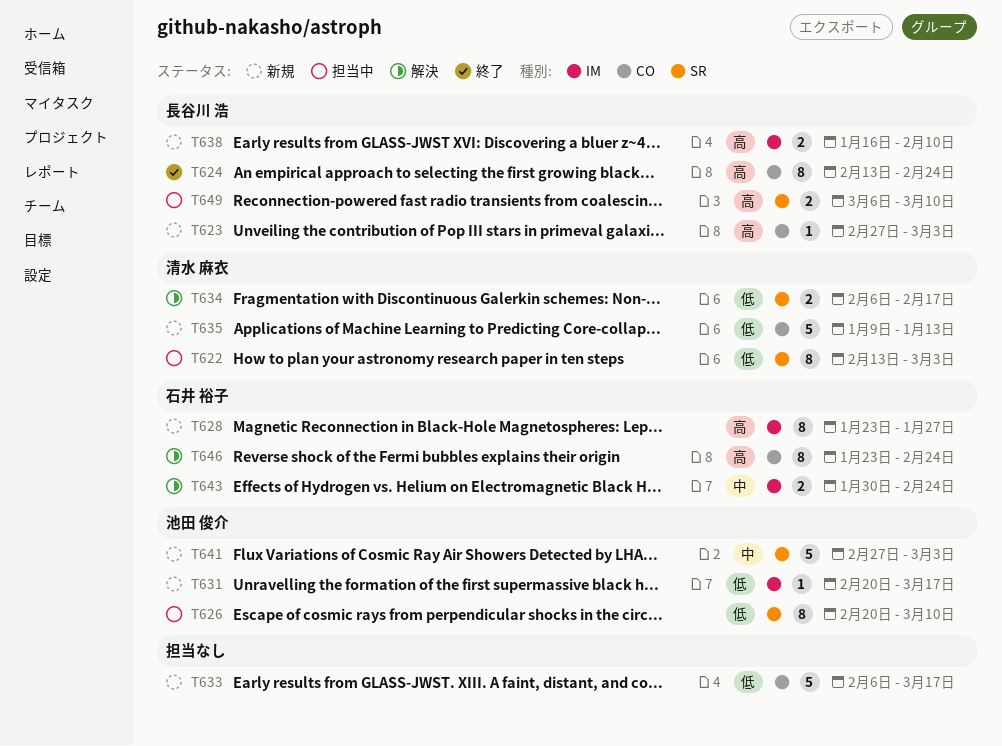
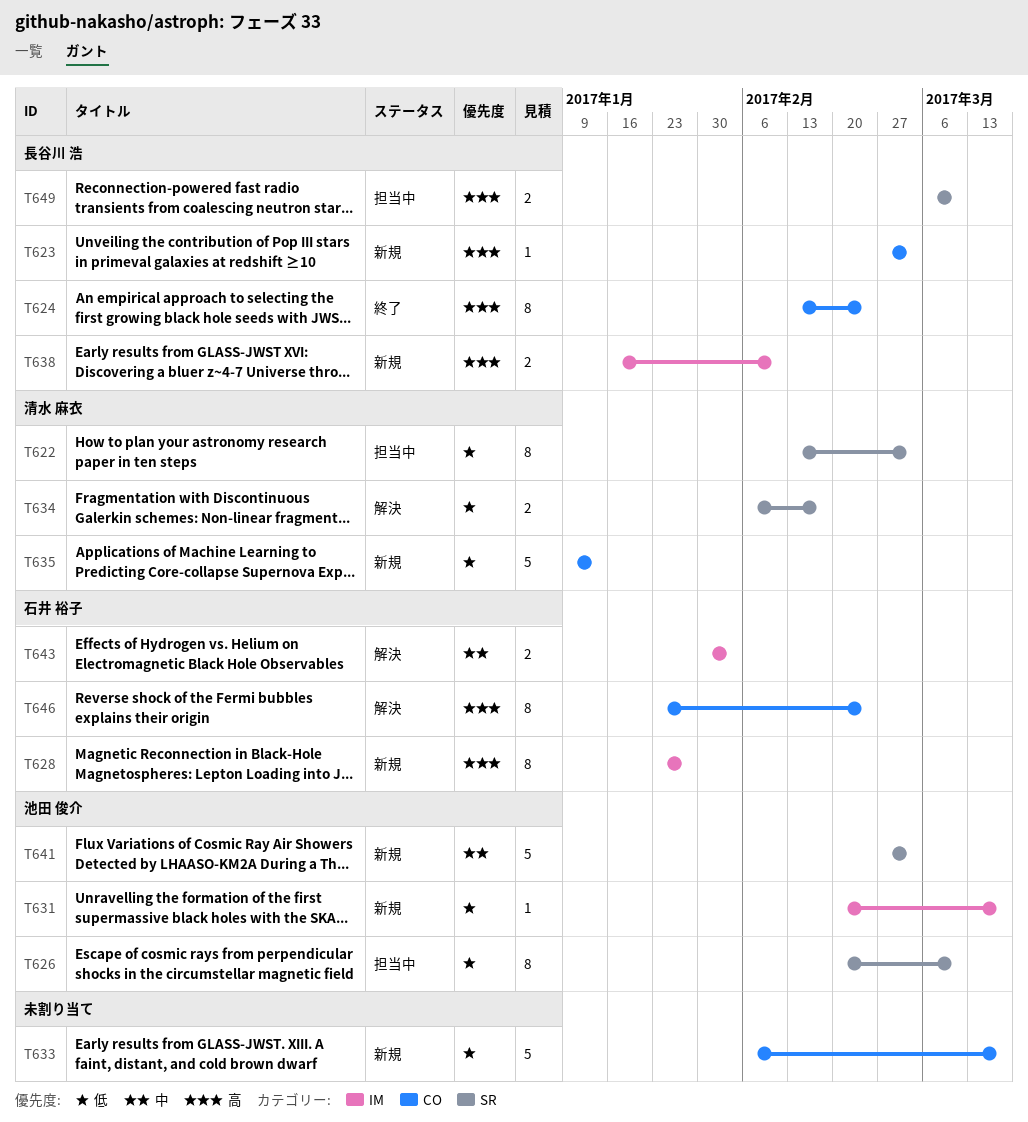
T643, due: Feb 24 -> Feb 3

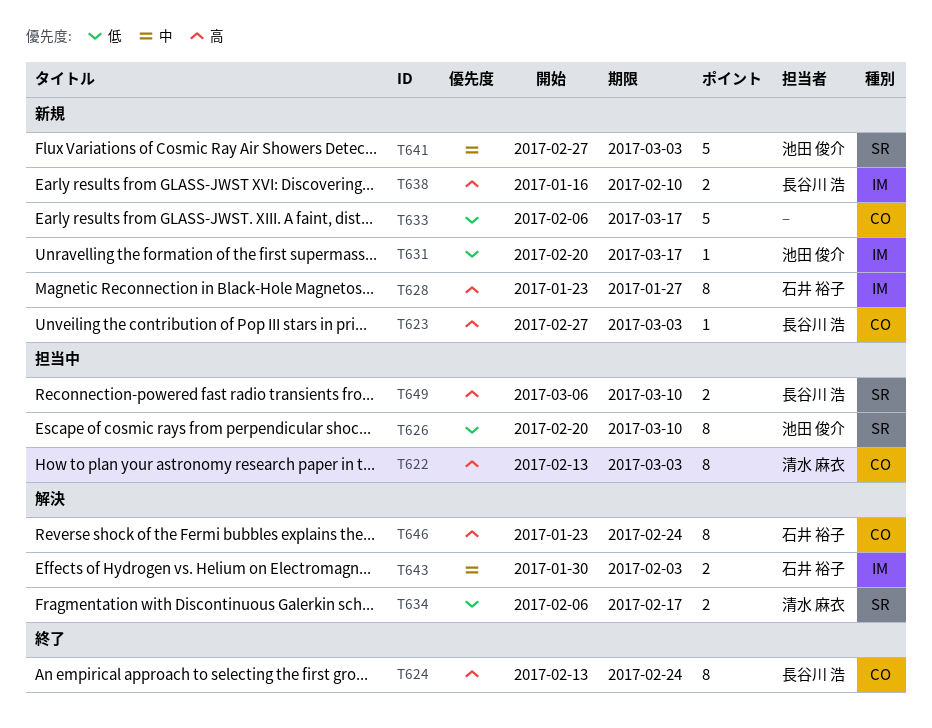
T622, priority: 低 -> 高
T622, label: SR -> CO
T635: present -> none

